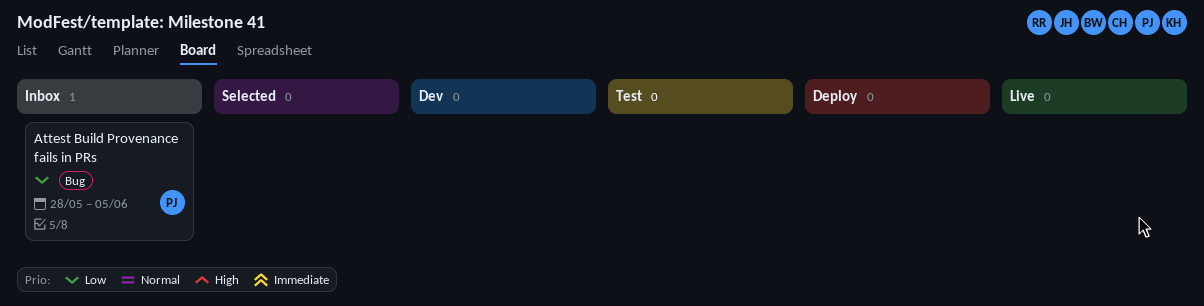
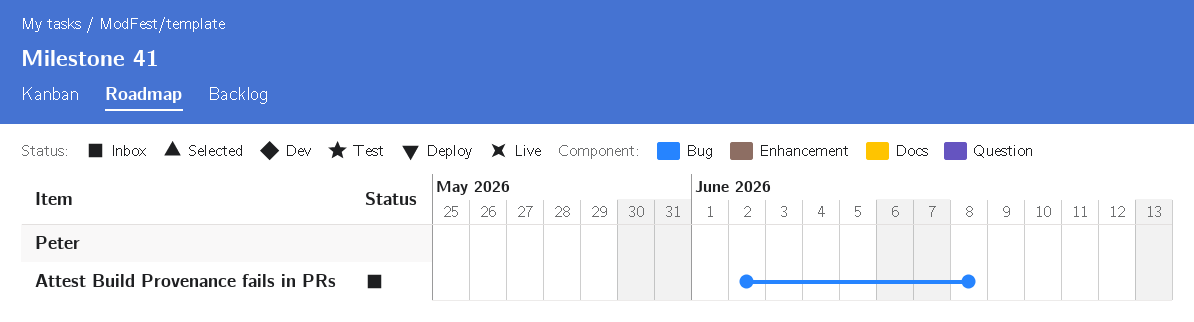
Attest Build Provenance fails in PRs, start: May 28 -> Jun 2
Attest Build Provenance fails in PRs, due: Jun 5 -> Jun 8

